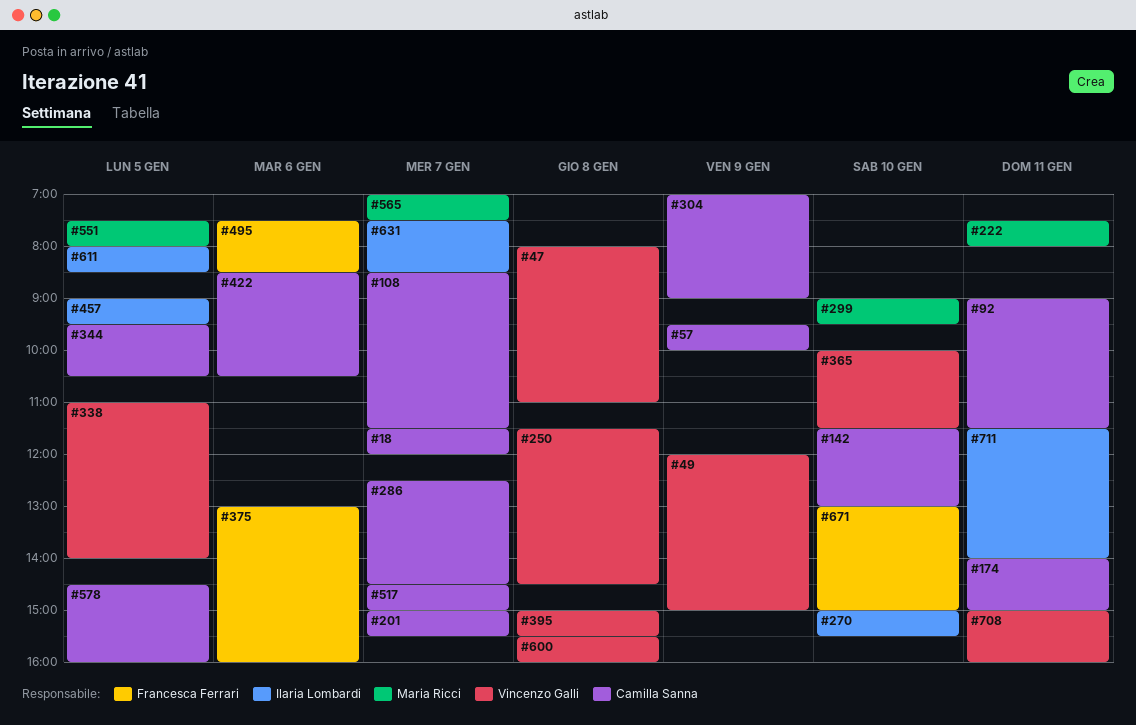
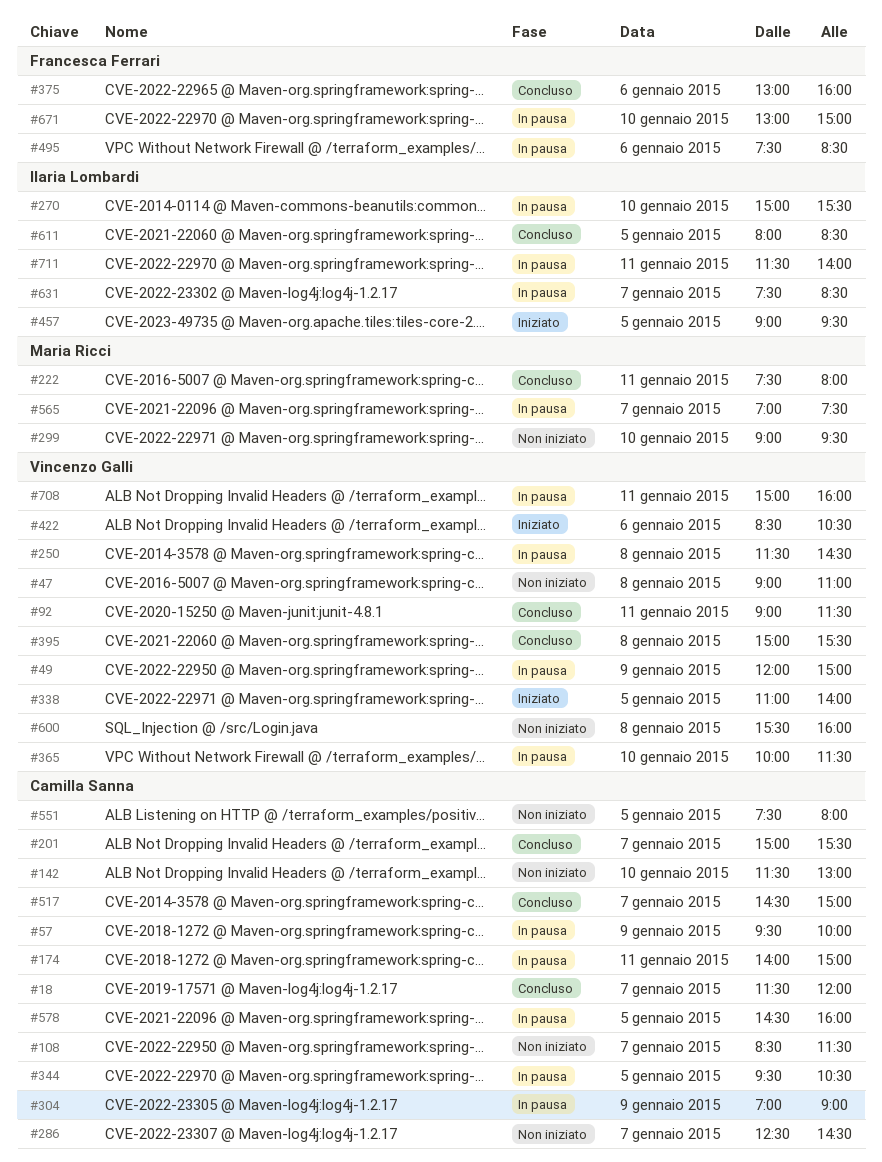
#47, begins: 08:00 -> 09:00
#92, owner: Camilla Sanna -> Vincenzo Galli
#422, owner: Camilla Sanna -> Vincenzo Galli
#551, owner: Maria Ricci -> Camilla Sanna

